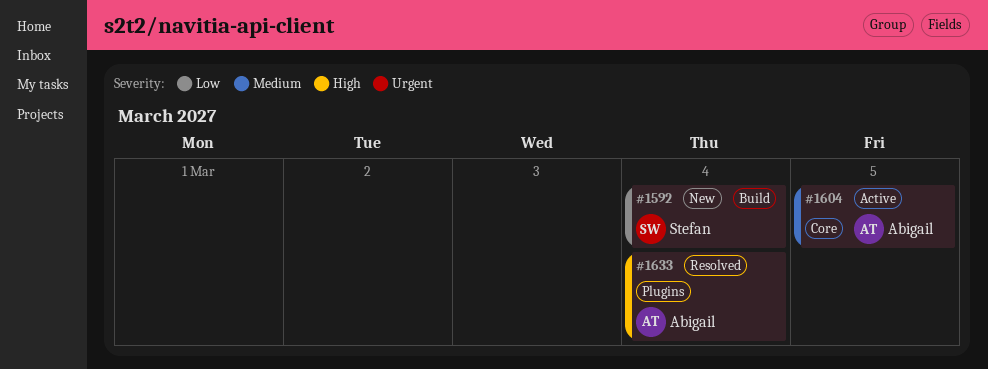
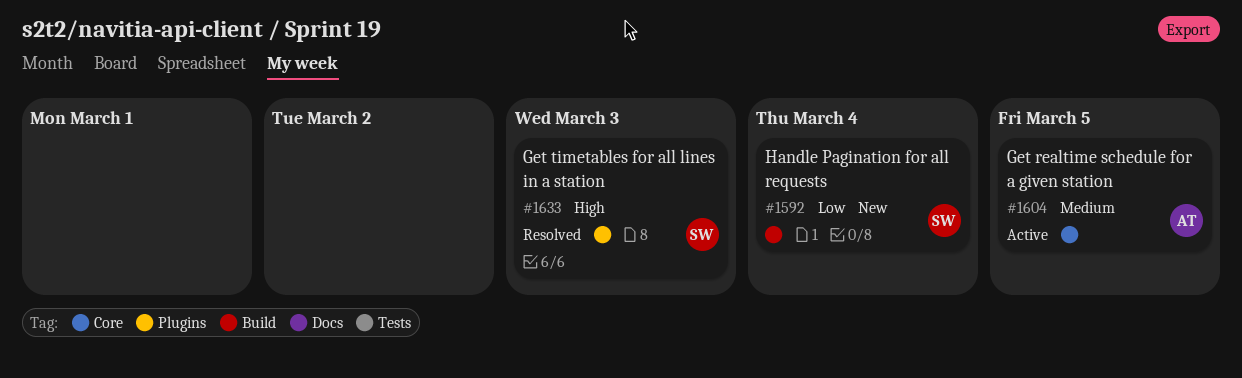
#1633, owner: Abigail -> Stefan
#1633, due: Mar 4 -> Mar 3

